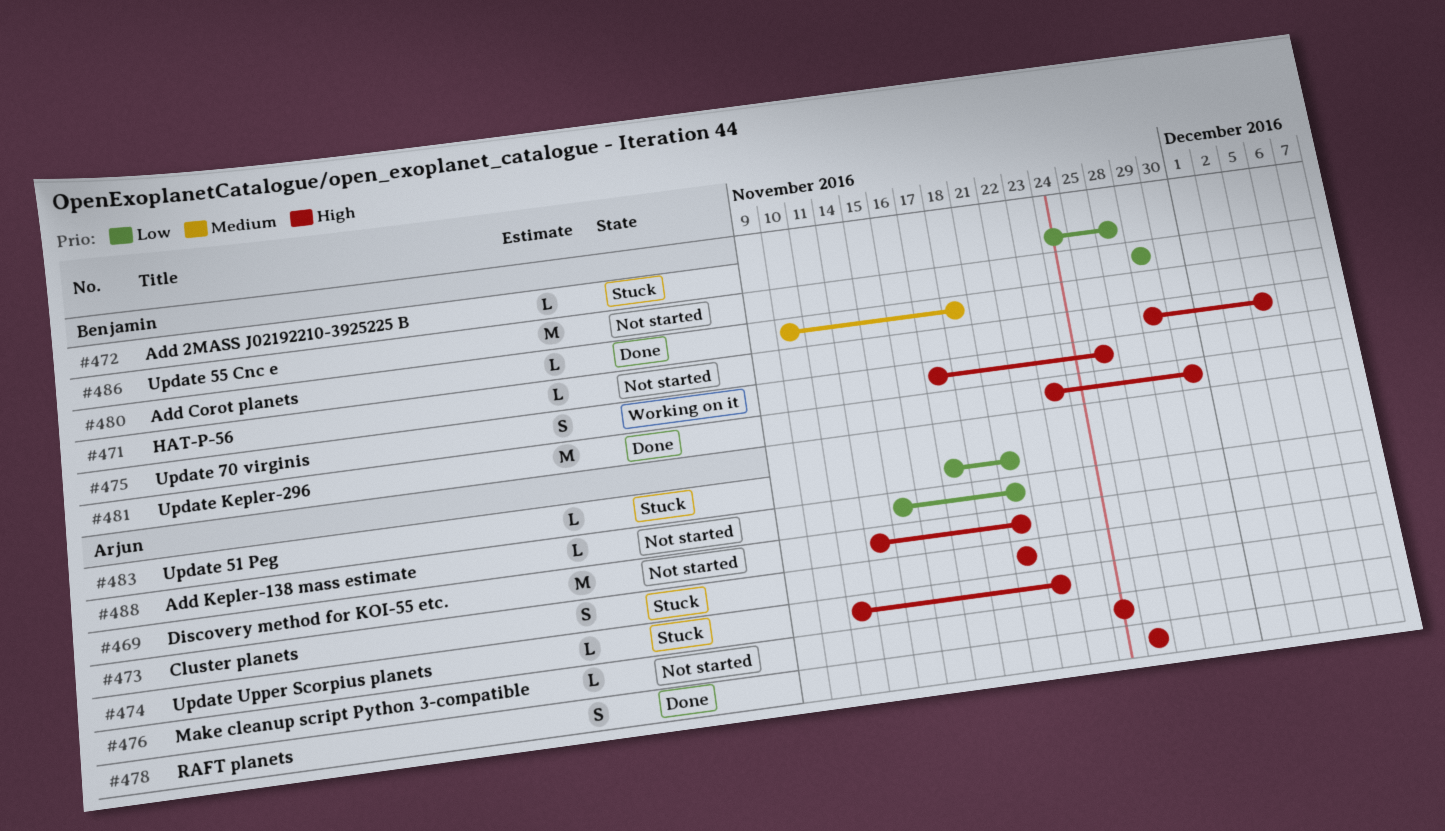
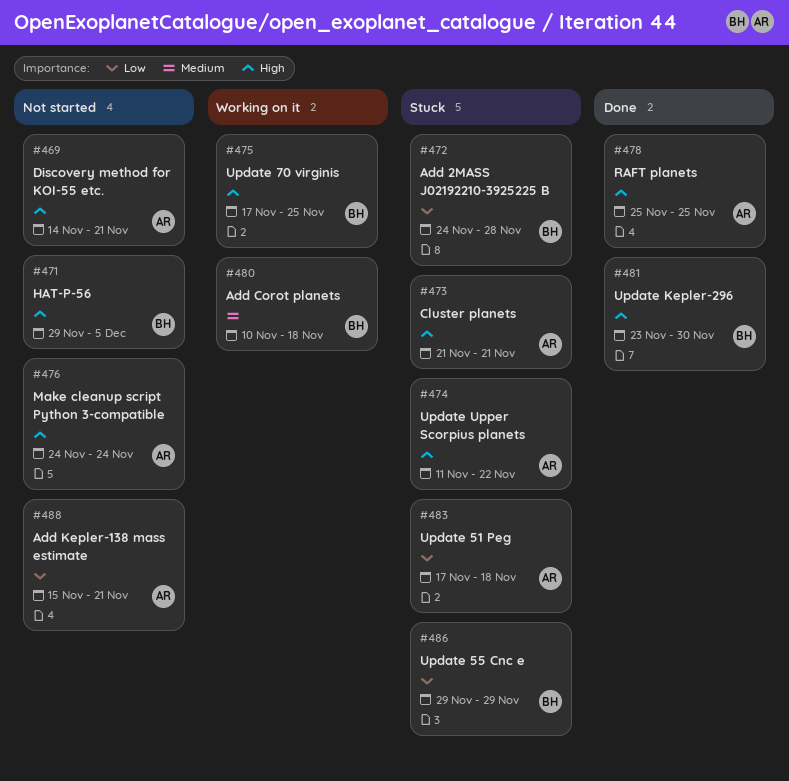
#480, status: Done -> Working on it
#483, due: Nov 21 -> Nov 18
#486, status: Not started -> Stuck

